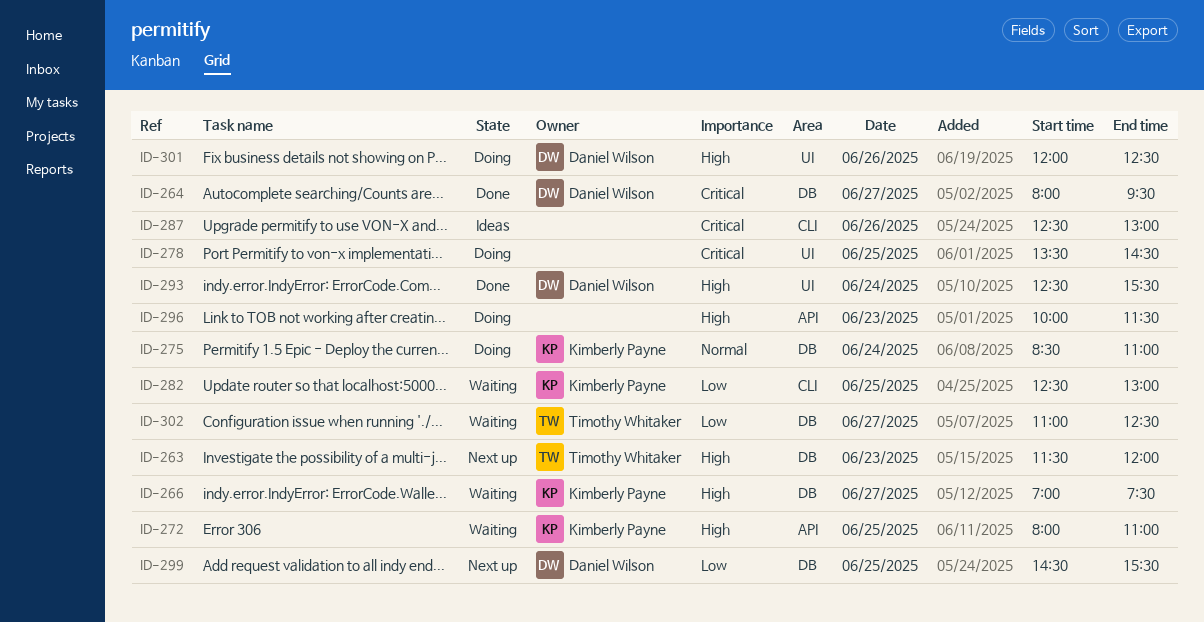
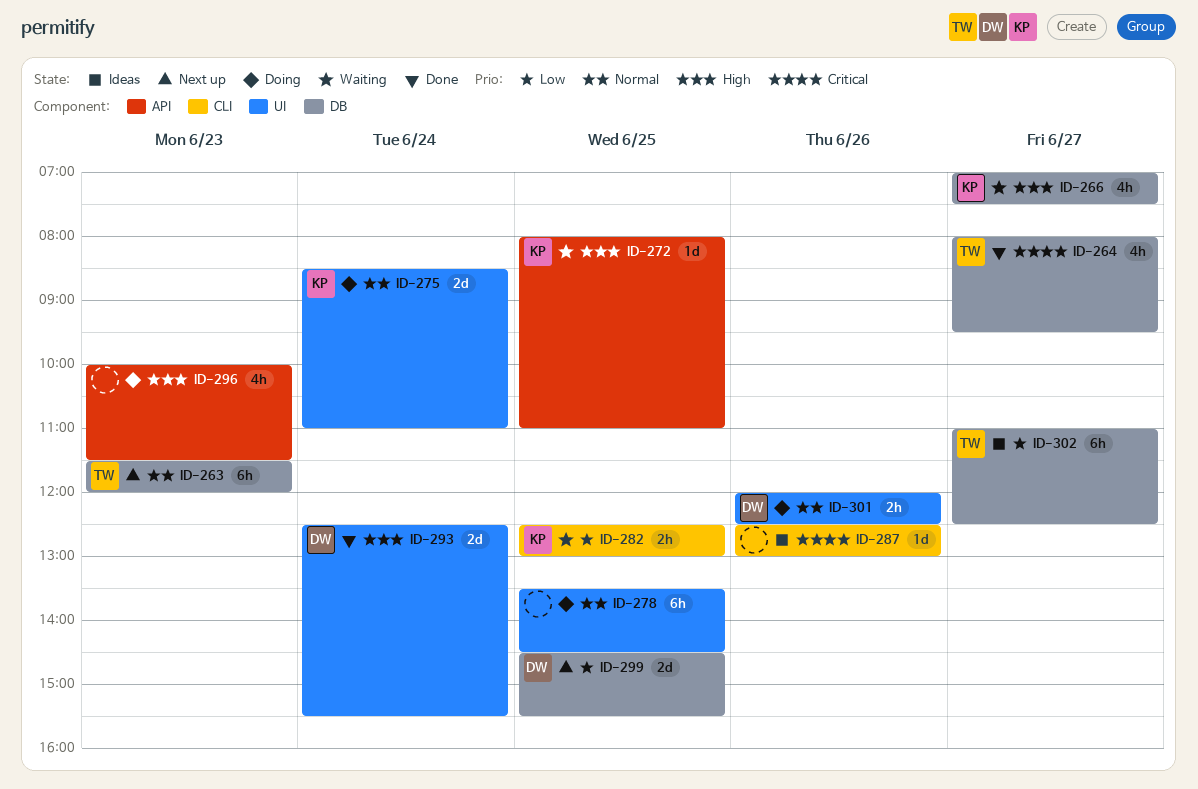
ID-263, priority: High -> Normal
ID-264, owner: Daniel Wilson -> Timothy Whitaker
ID-275, label: DB -> UI
ID-278, priority: Critical -> Normal
ID-301, priority: High -> Normal
ID-302, status: Waiting -> Ideas

